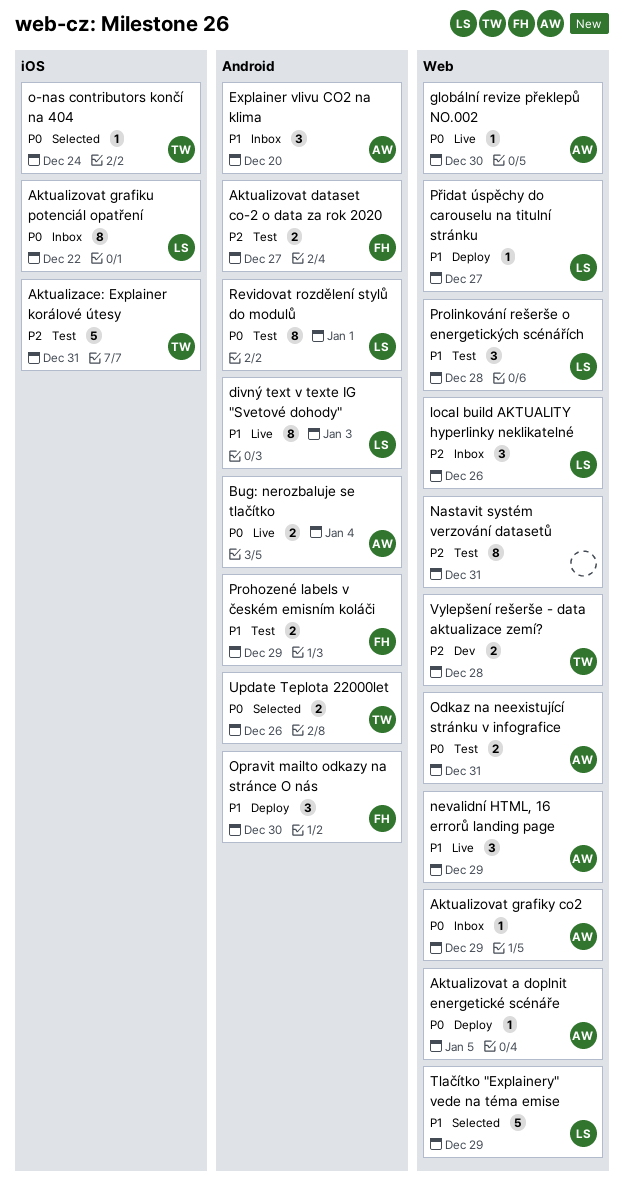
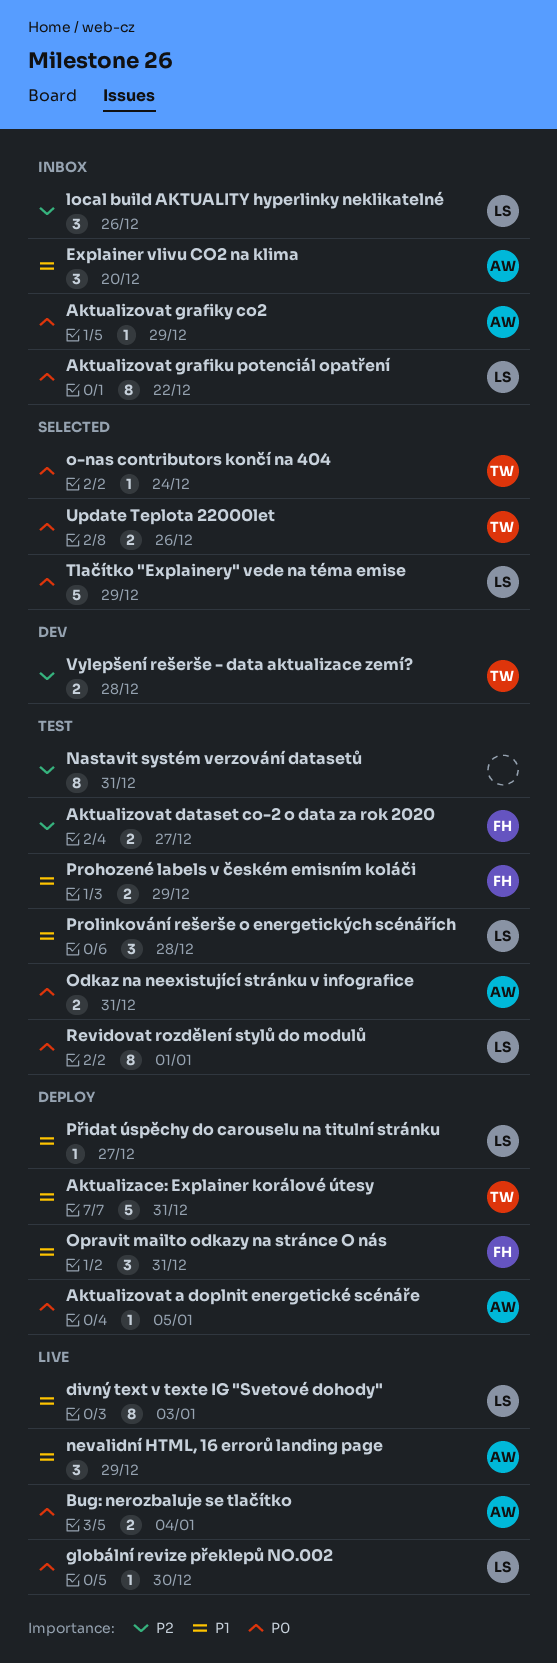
Aktualizace: Explainer korálové útesy, status: Test -> Deploy
Aktualizace: Explainer korálové útesy, priority: P2 -> P1
globální revize překlepů NO.002, owner: AW -> LS
Opravit mailto odkazy na stránce O nás, due: Dec 30 -> Dec 31
Tlačítko "Explainery" vede na téma emise, priority: P1 -> P0

